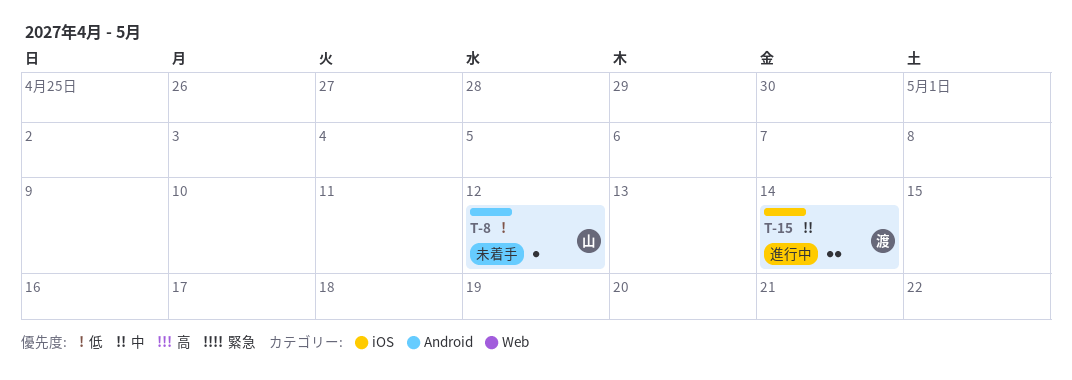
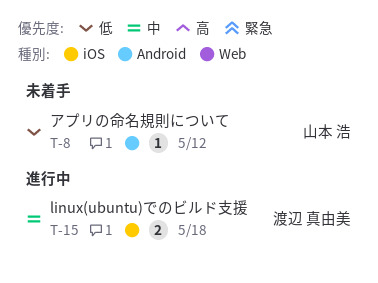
T-15, due: May 14 -> May 18

